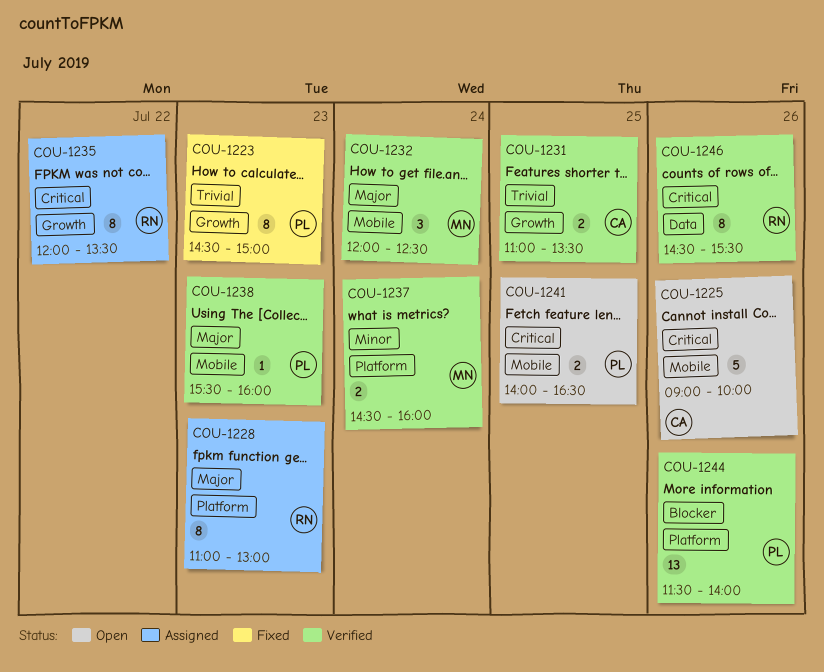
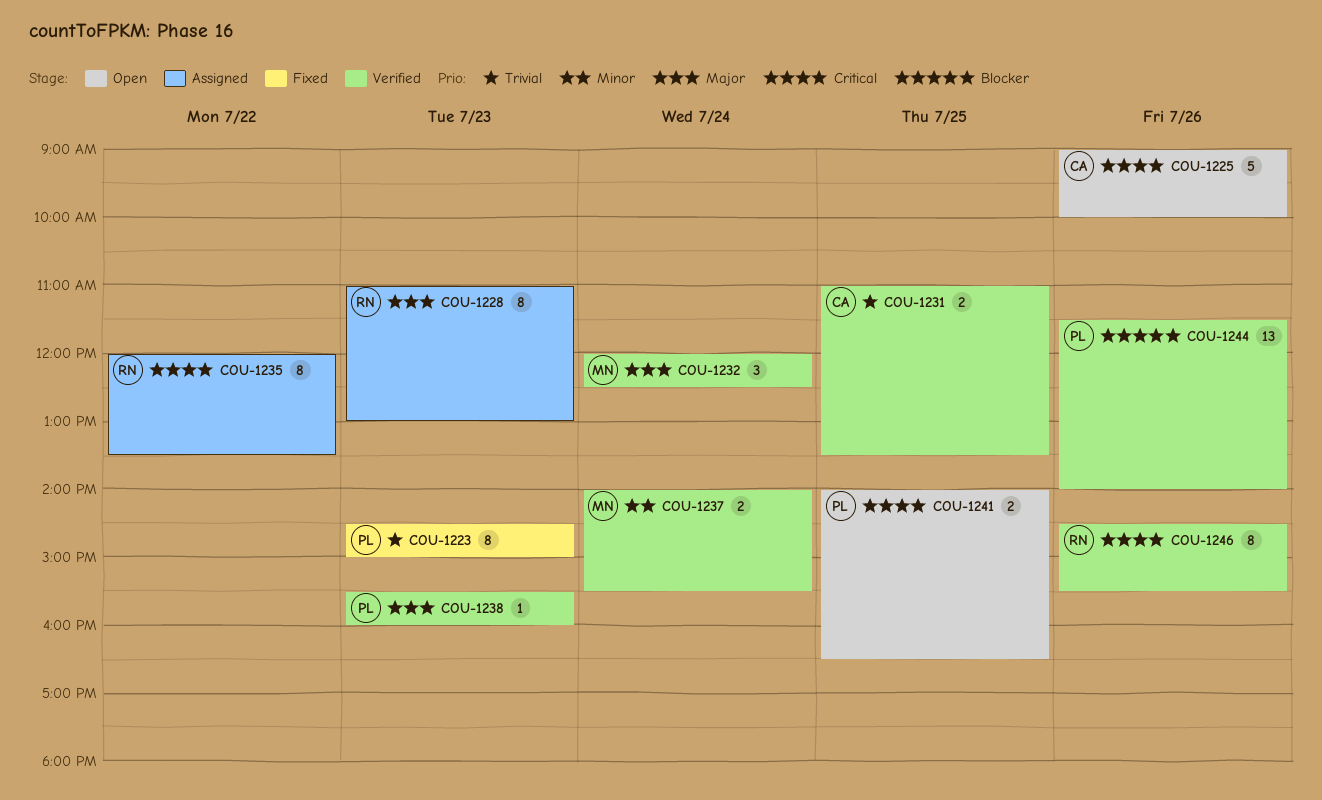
COU-1237, begins: 14:30 -> 14:00
COU-1237, ends: 16:00 -> 15:30

